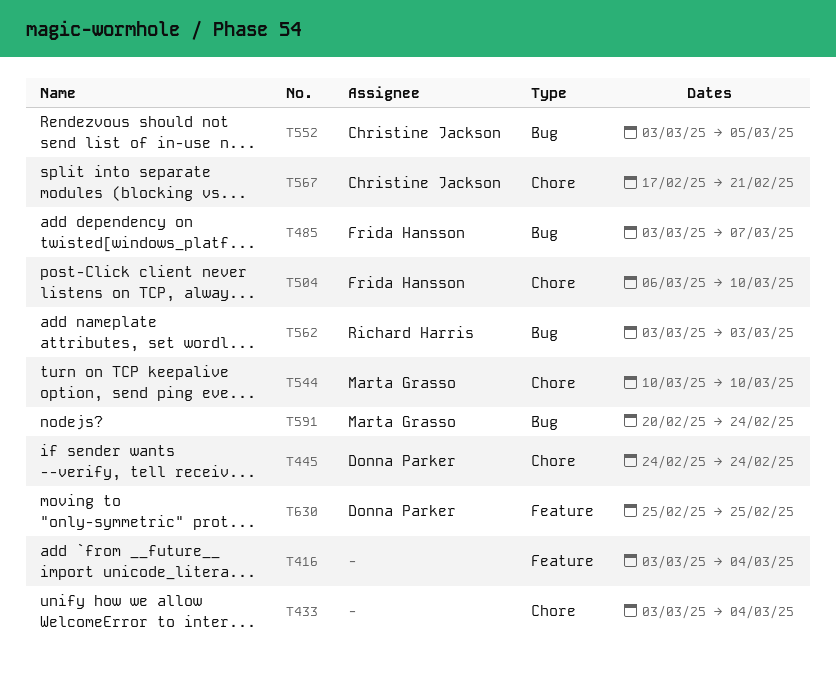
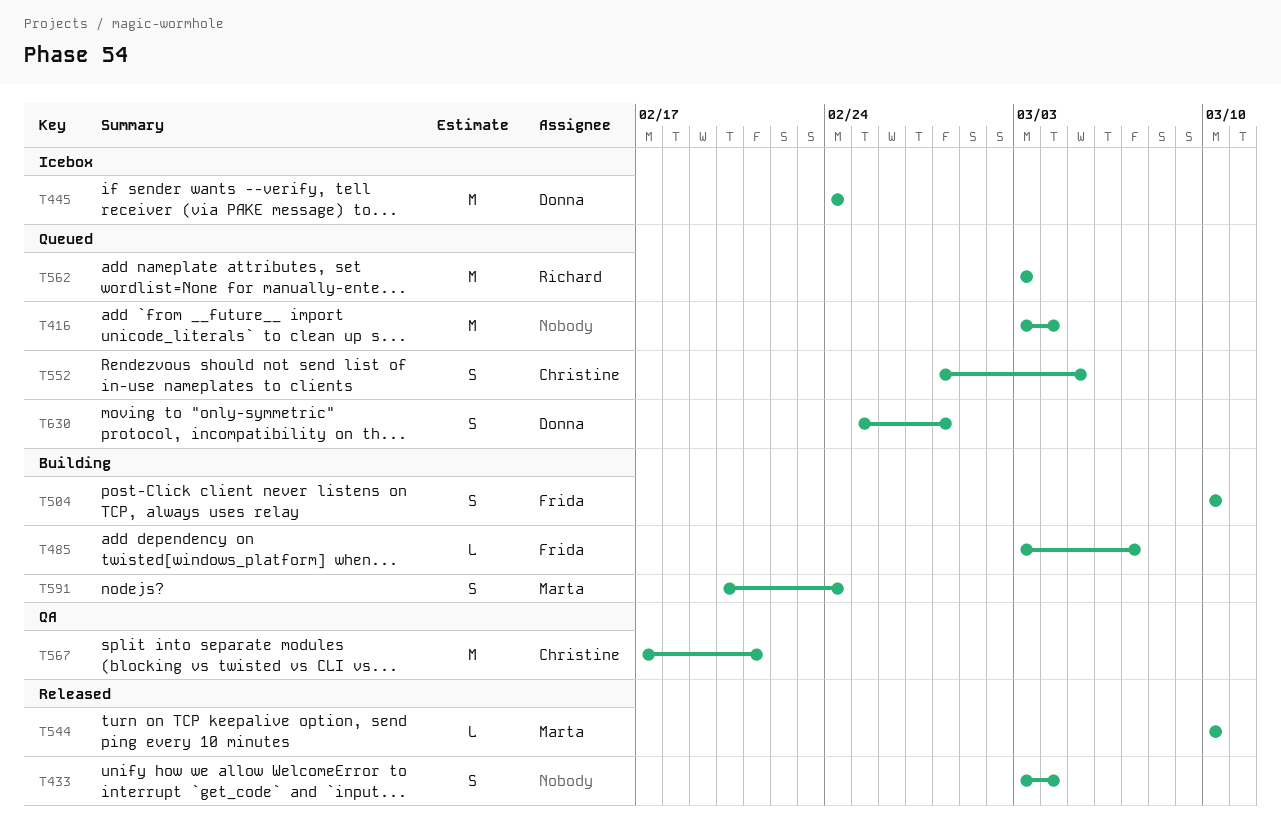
T504, start: Mar 6 -> Mar 10
T552, start: Mar 3 -> Feb 28
T630, due: Feb 25 -> Feb 28

